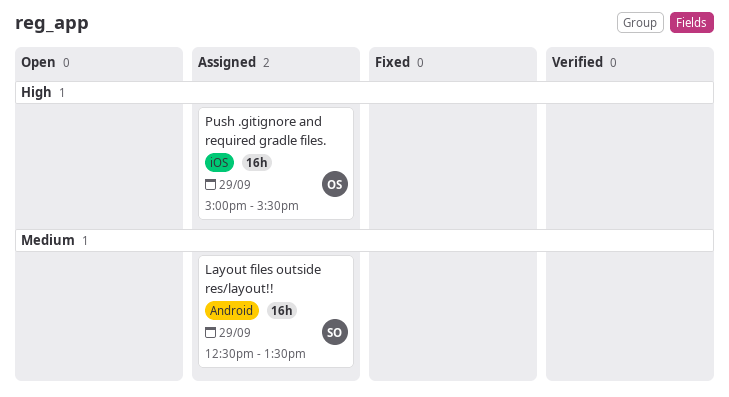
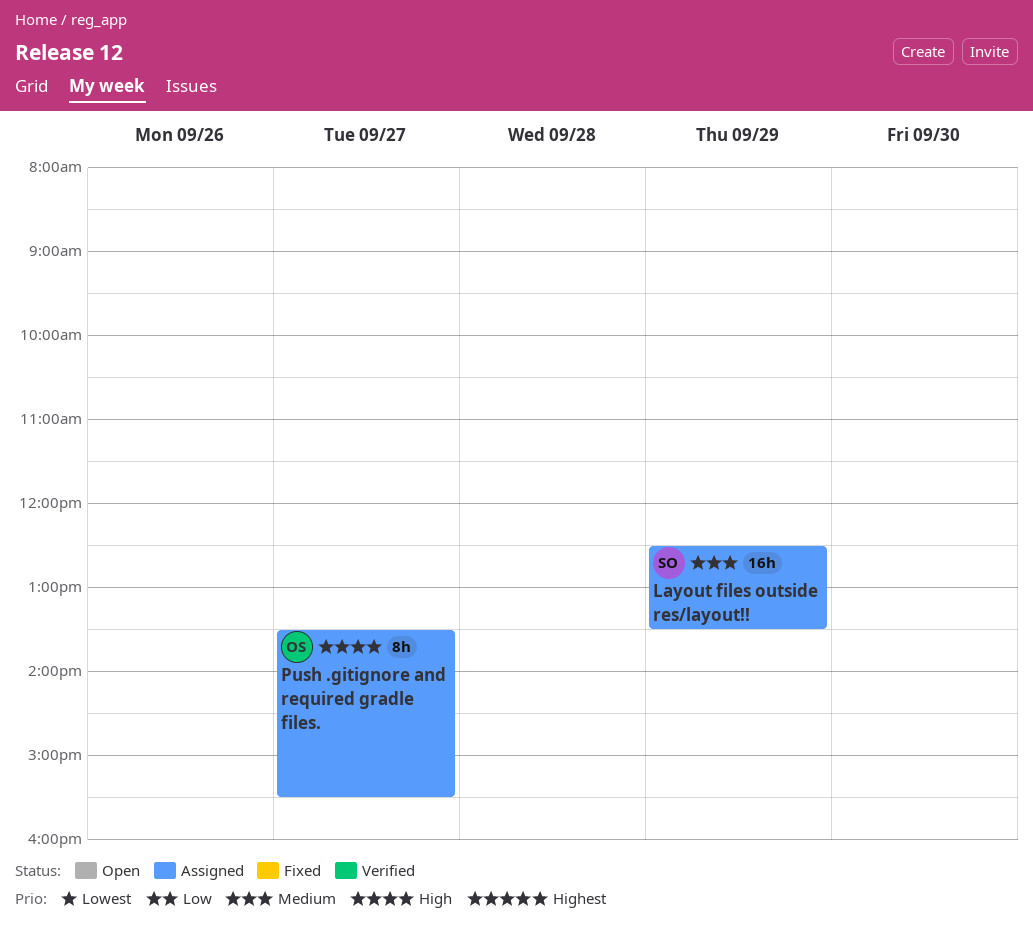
Push .gitignore and required gradle files., estimate: 16h -> 8h
Push .gitignore and required gradle files., day: Sep 29 -> Sep 27
Push .gitignore and required gradle files., begins: 15:00 -> 13:30

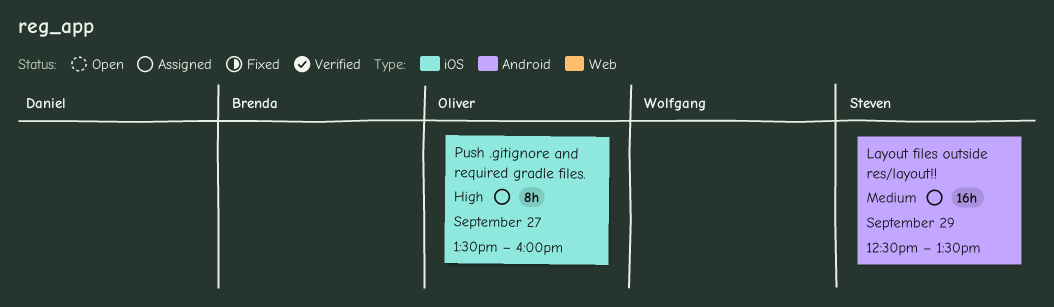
Push .gitignore and required gradle files., ends: 15:30 -> 16:00

